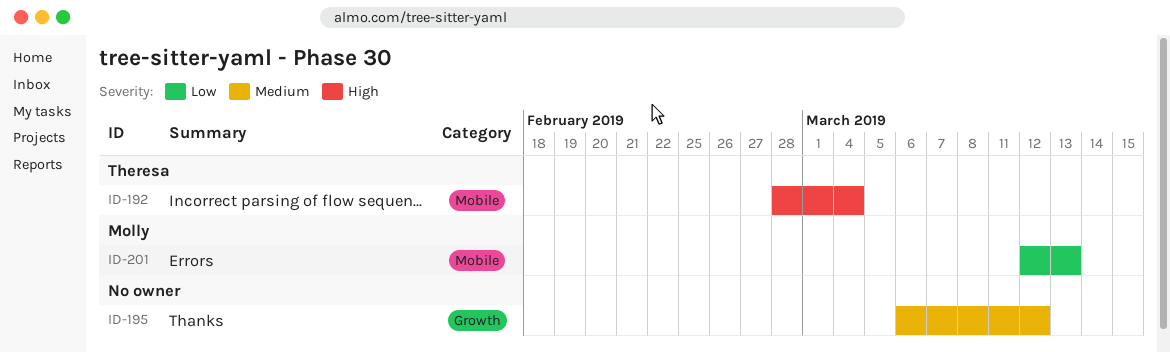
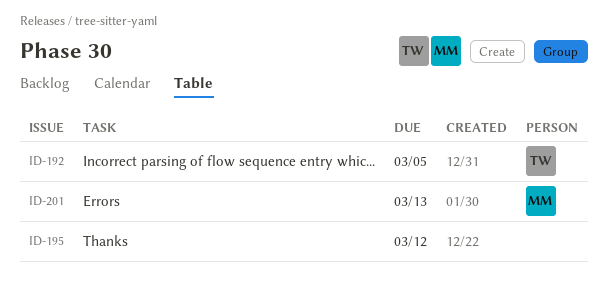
ID-192, due: Mar 4 -> Mar 5

